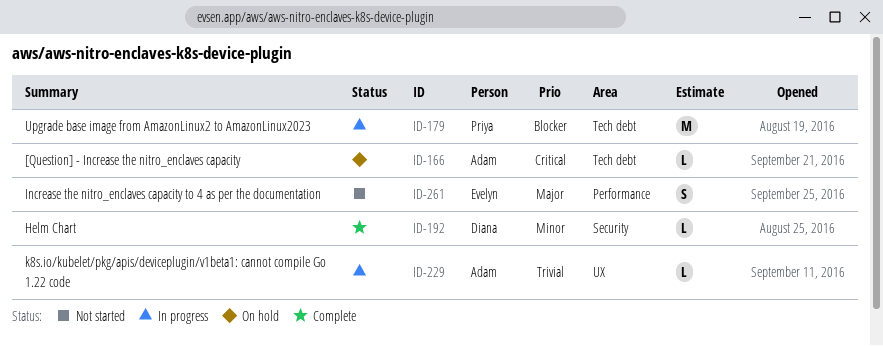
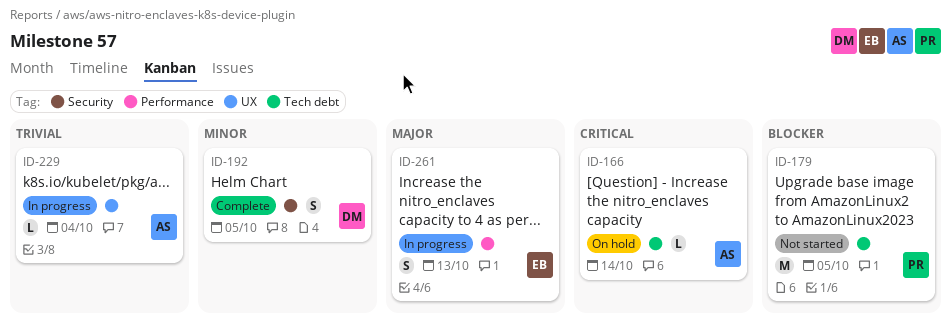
ID-179, status: In progress -> Not started
ID-192, estimate: L -> S
ID-261, status: Not started -> In progress

